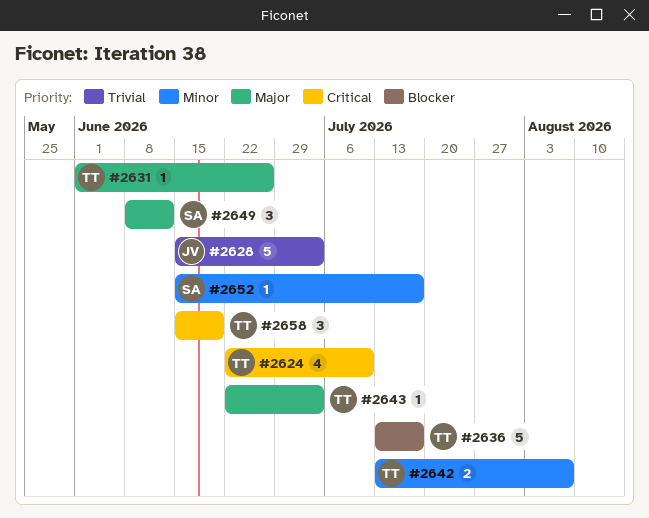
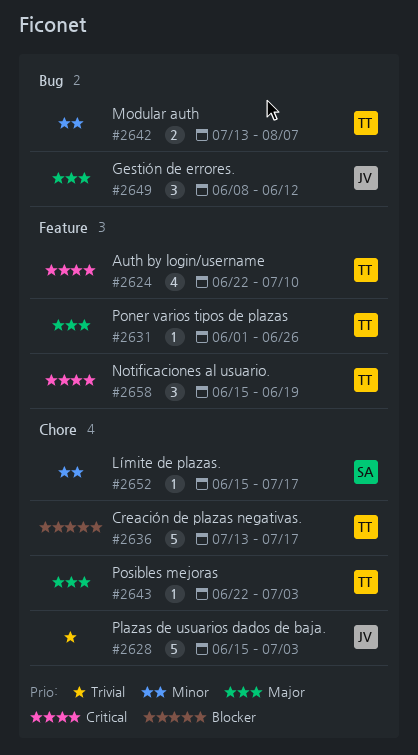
#2649, owner: SA -> JV

